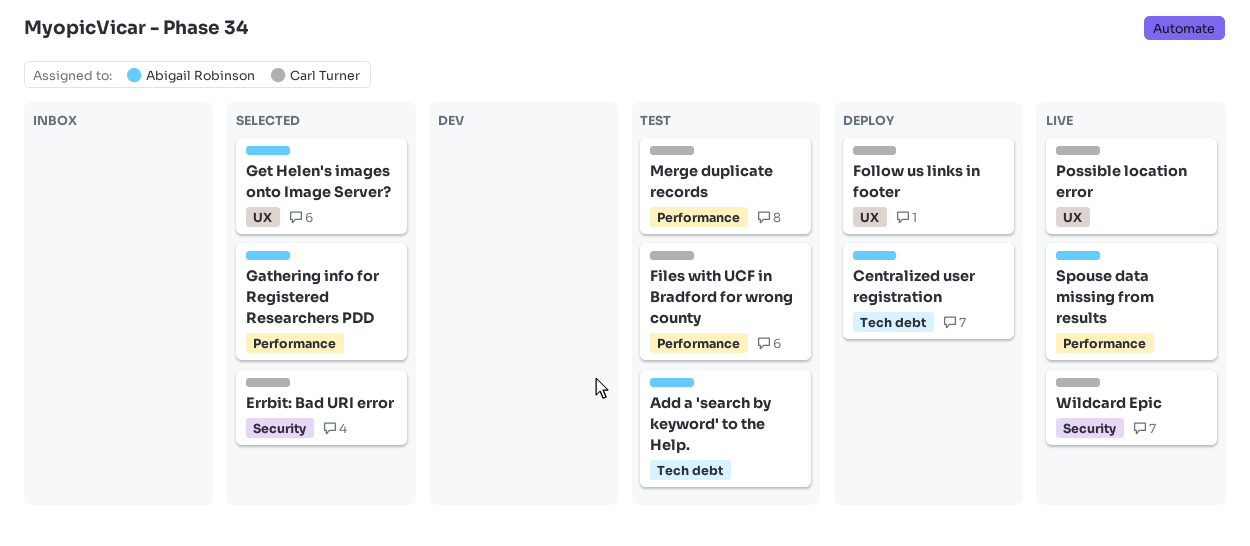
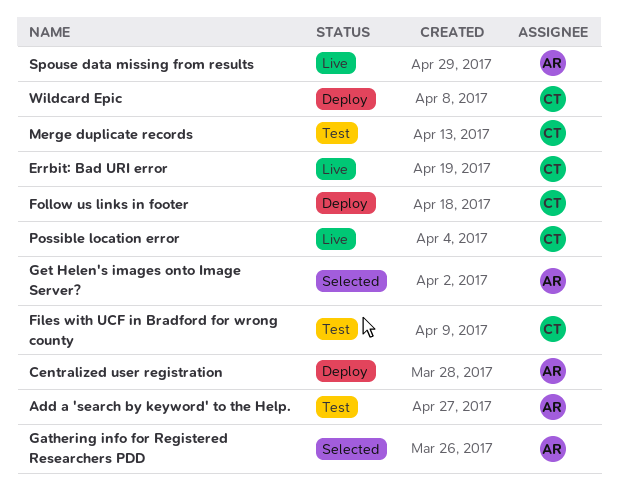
Errbit: Bad URI error, status: Selected -> Live
Wildcard Epic, status: Live -> Deploy

